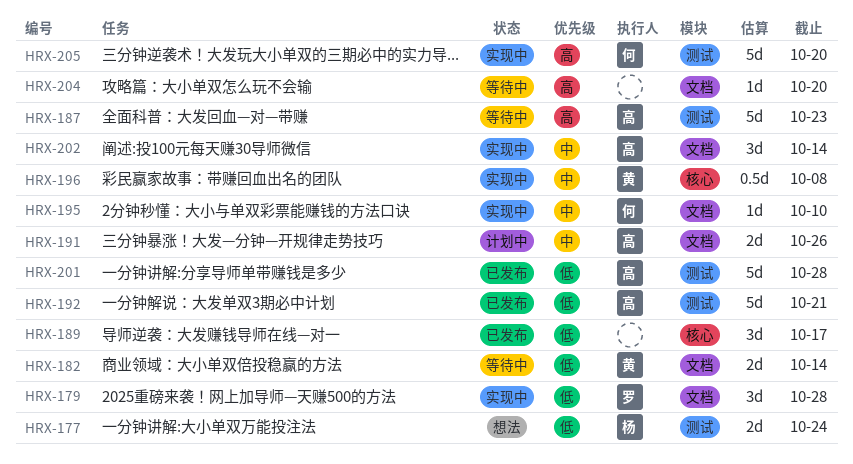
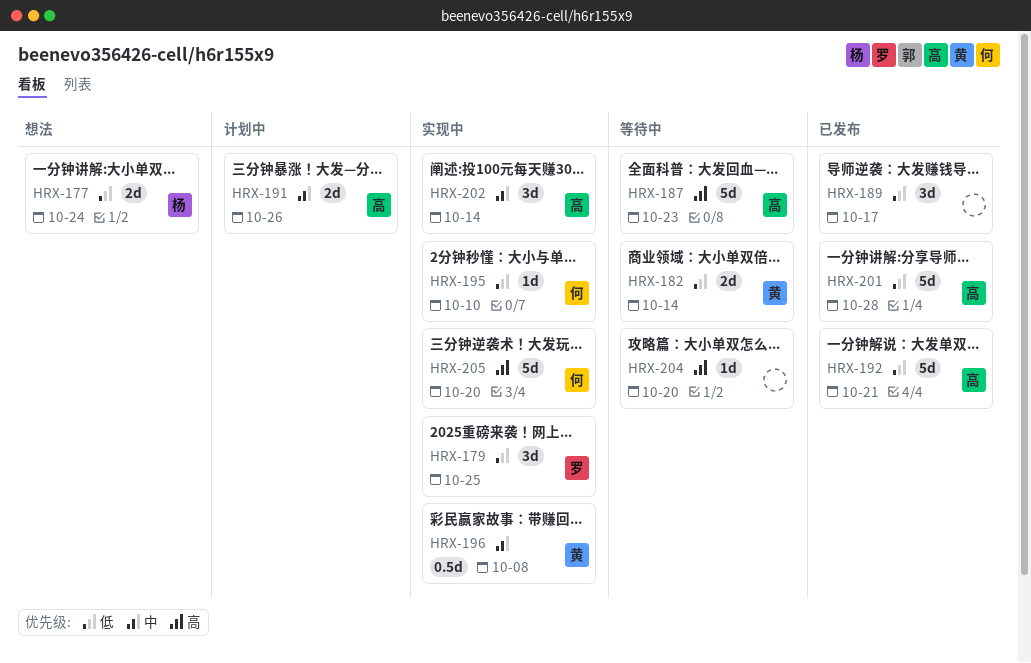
HRX-179, due: Oct 28 -> Oct 25
HRX-195, priority: 中 -> 低

